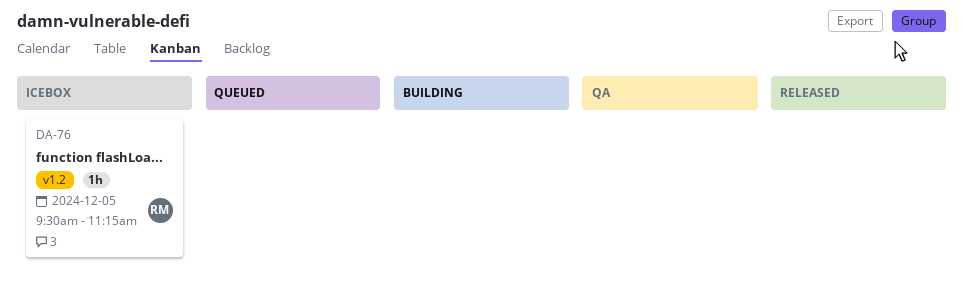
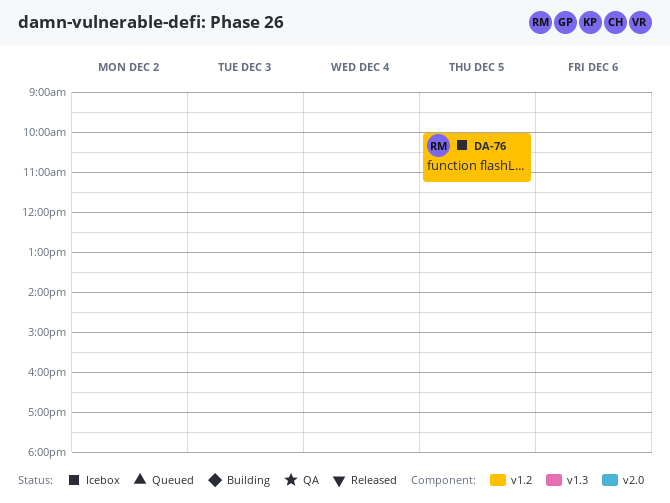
DA-76, begins: 09:30 -> 10:00

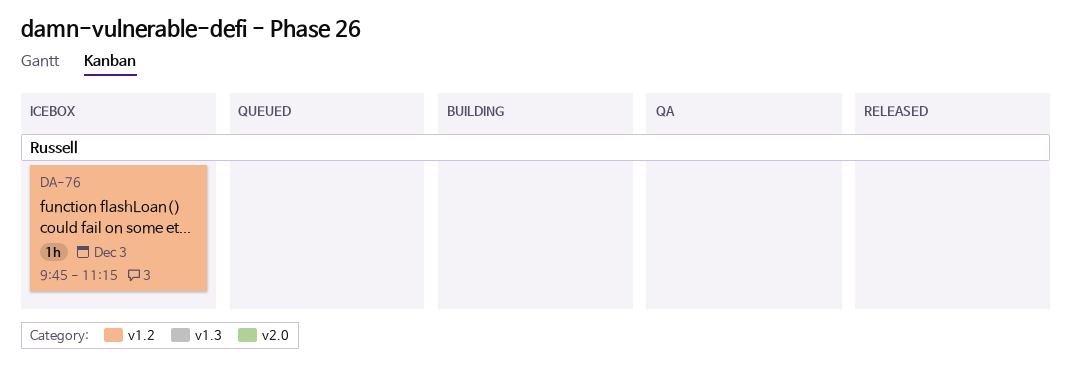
DA-76, day: Dec 5 -> Dec 3
DA-76, begins: 10:00 -> 09:45

